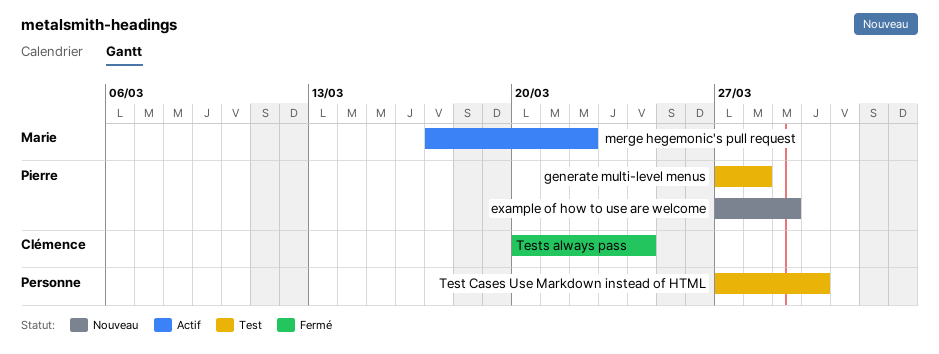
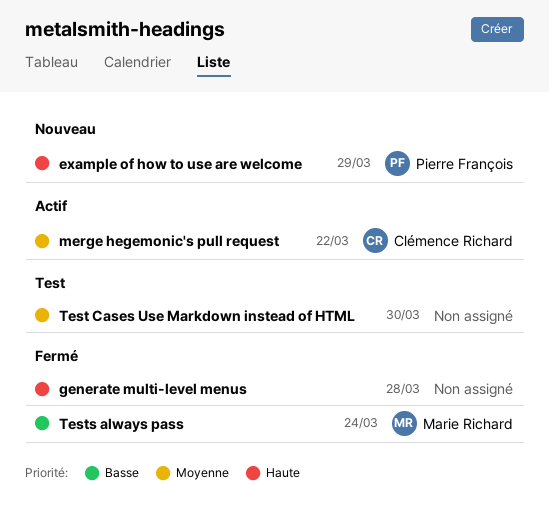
generate multi-level menus, status: Test -> Fermé
generate multi-level menus, owner: Pierre François -> none
merge hegemonic's pull request, owner: Marie Richard -> Clémence Richard
Tests always pass, owner: Clémence Richard -> Marie Richard

